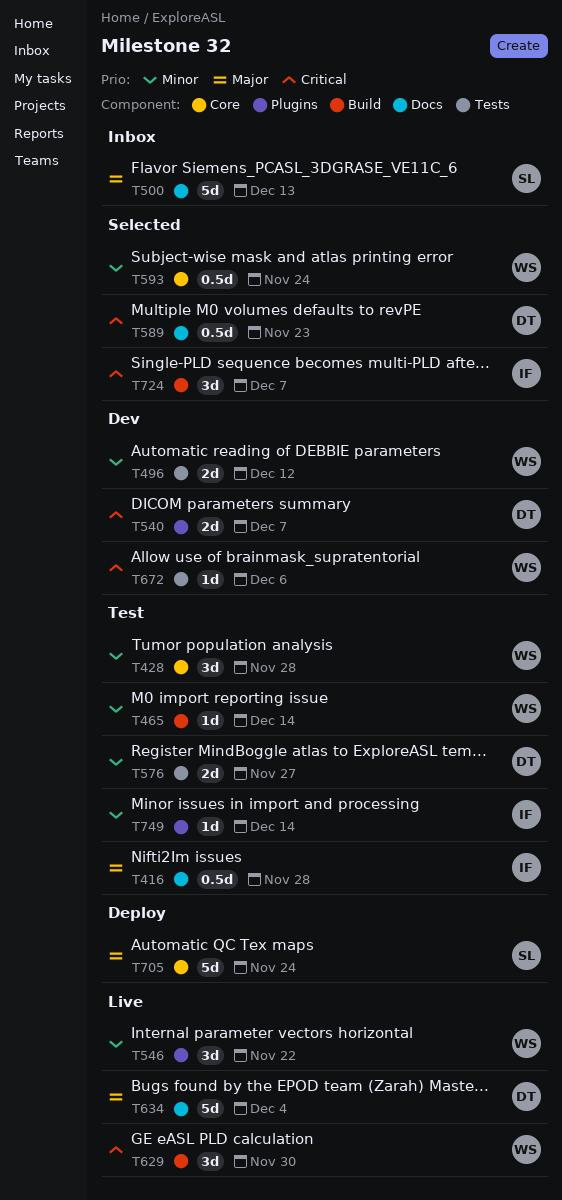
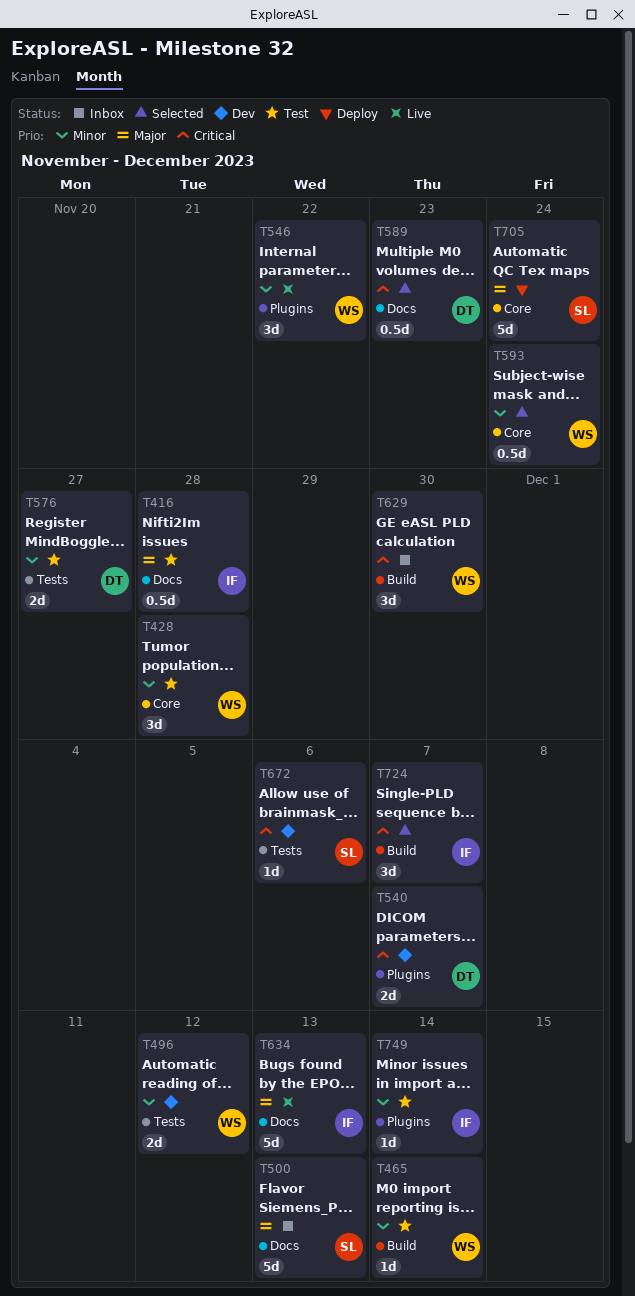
T629, status: Live -> Inbox
T634, owner: DT -> IF
T634, due: Dec 4 -> Dec 13
T672, owner: WS -> SL

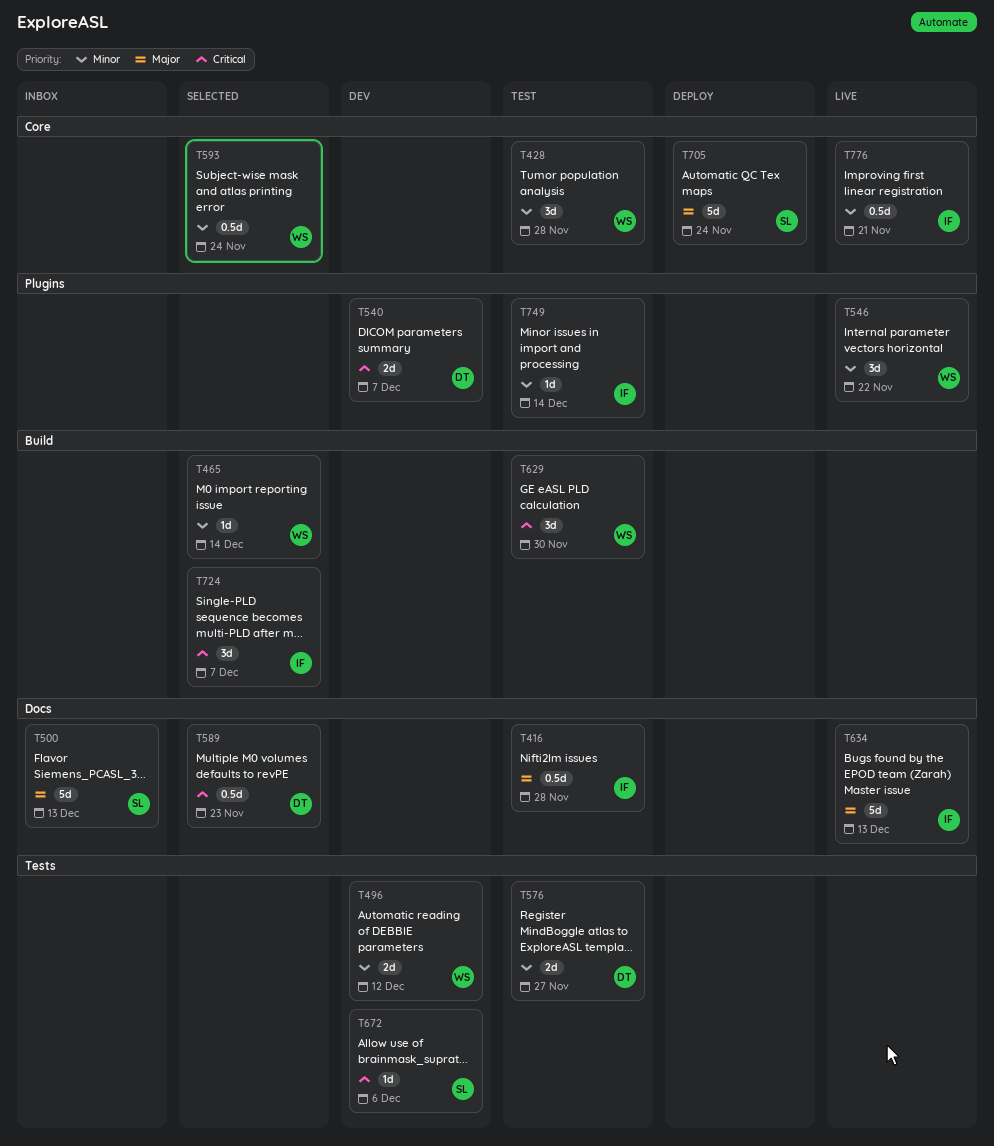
T465, status: Test -> Selected
T629, status: Inbox -> Test
T776: none -> present

